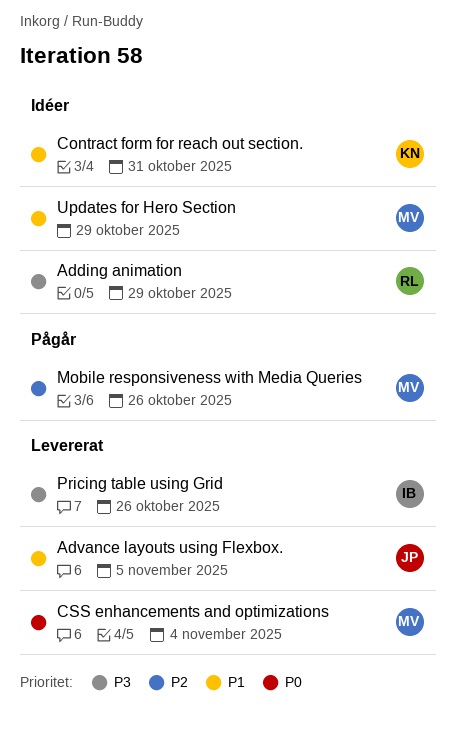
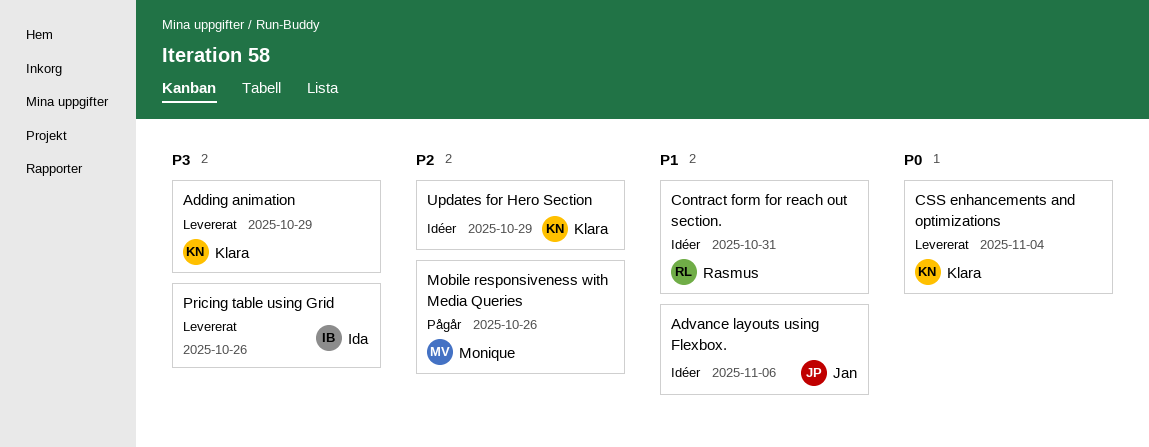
Adding animation, status: Idéer -> Levererat
Adding animation, owner: Rasmus -> Klara
Advance layouts using Flexbox., status: Levererat -> Idéer
Advance layouts using Flexbox., due: Nov 5 -> Nov 6
Contract form for reach out section., owner: Klara -> Rasmus
CSS enhancements and optimizations, owner: Monique -> Klara
Updates for Hero Section, owner: Monique -> Klara
Updates for Hero Section, priority: P1 -> P2

